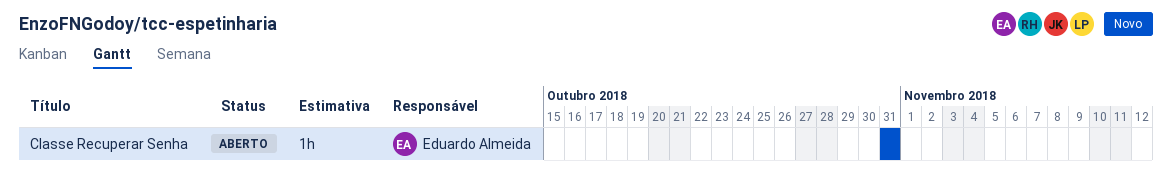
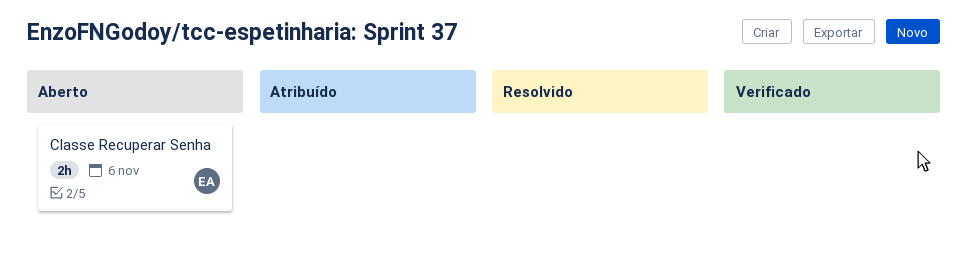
Classe Recuperar Senha, estimate: 1h -> 2h
Classe Recuperar Senha, due: Oct 31 -> Nov 6

